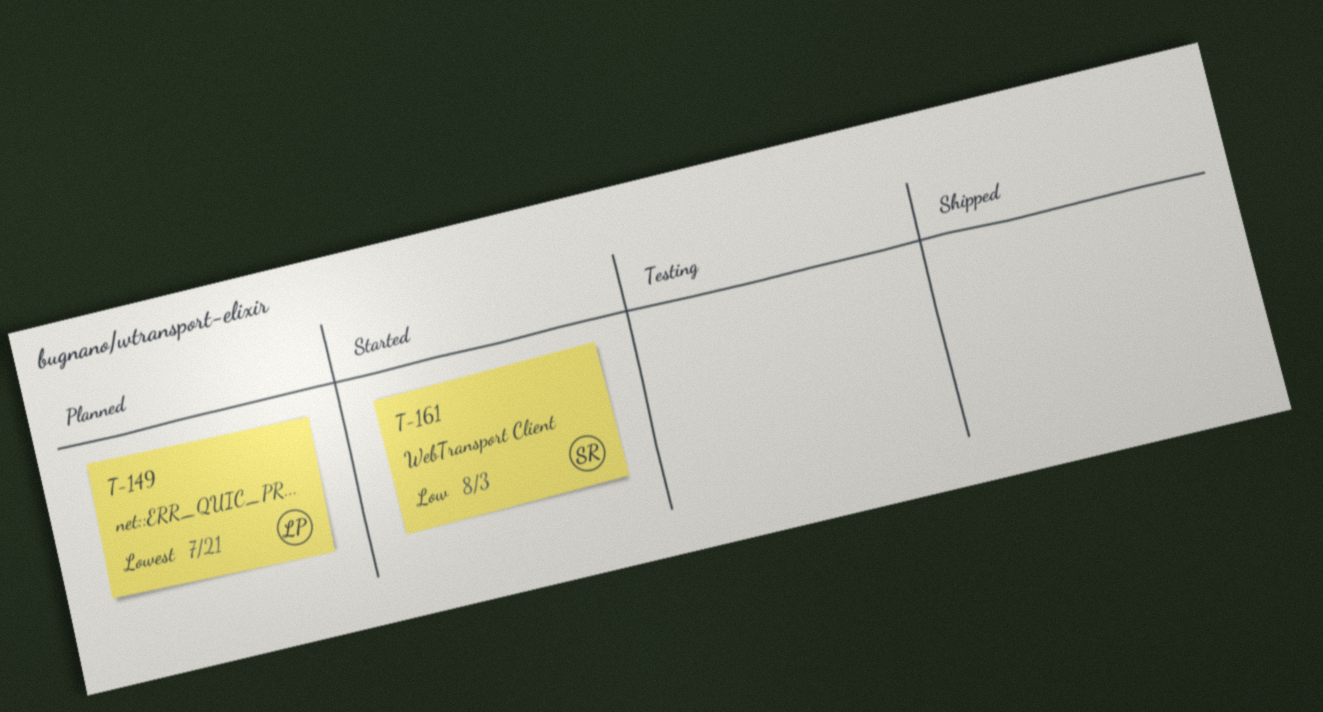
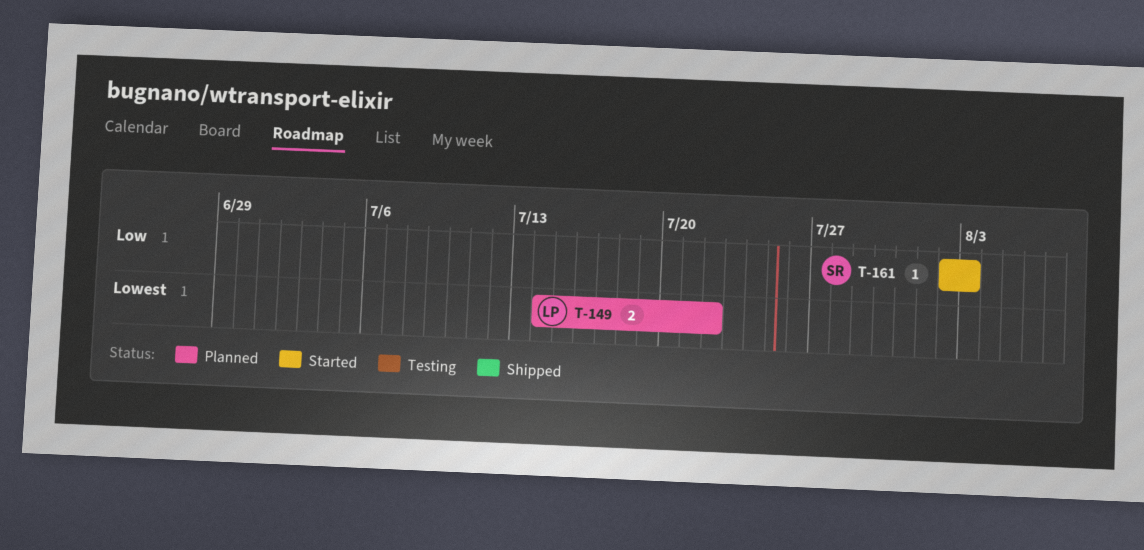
T-149, due: Jul 21 -> Jul 22

